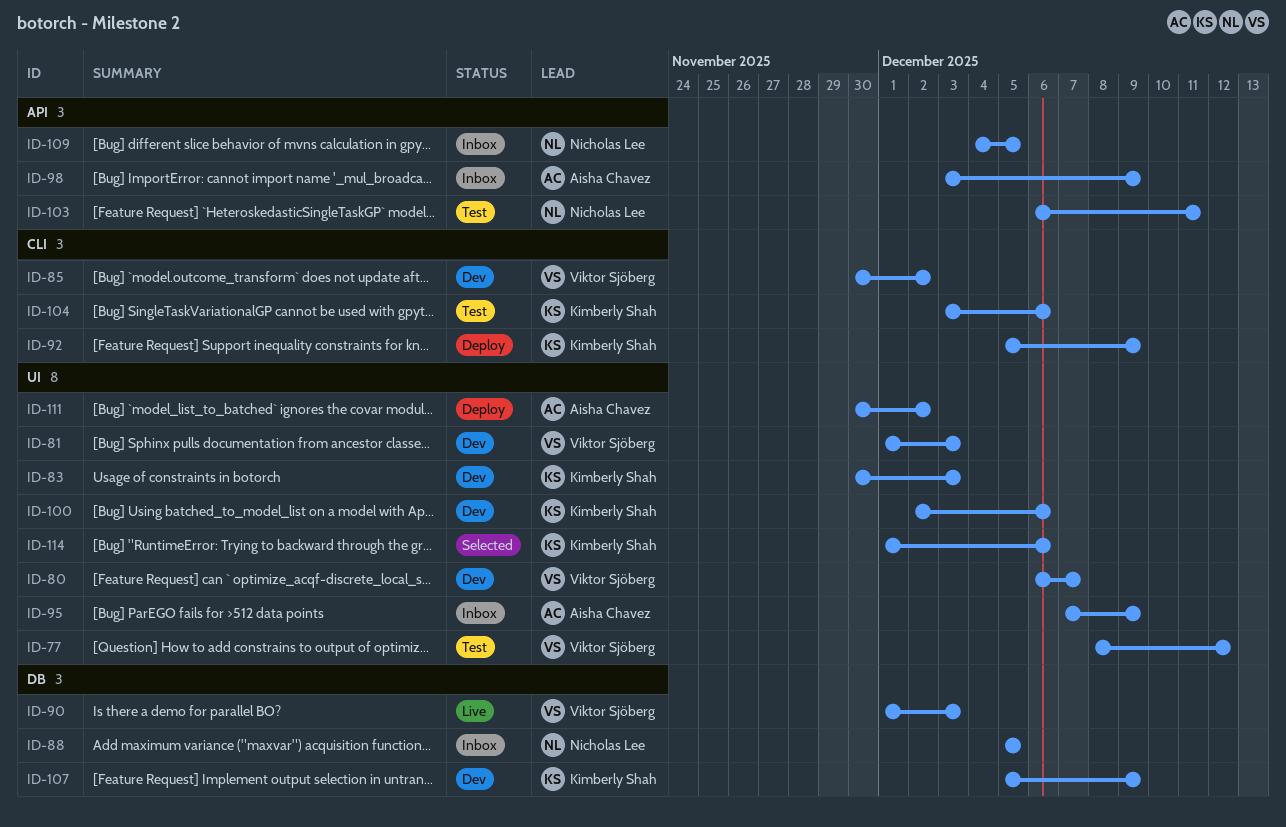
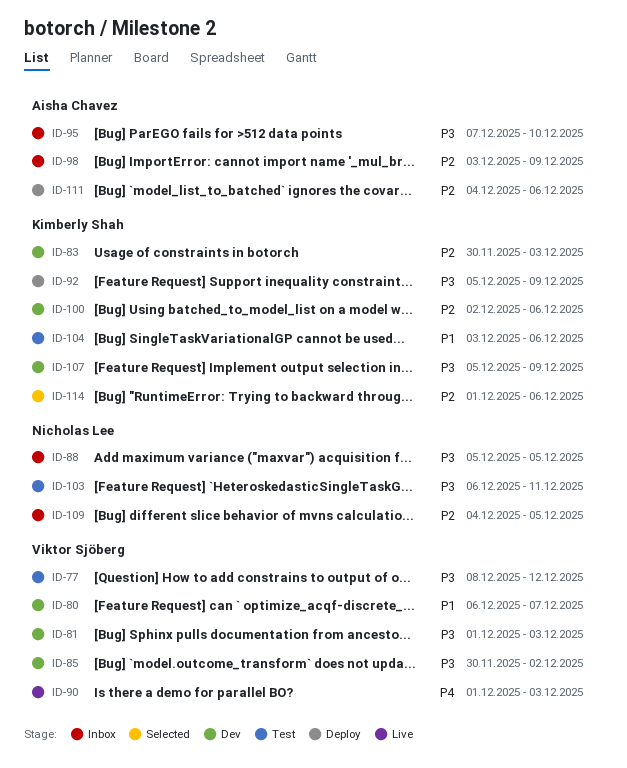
ID-95, due: Dec 9 -> Dec 10
ID-111, start: Nov 30 -> Dec 4
ID-111, due: Dec 2 -> Dec 6

